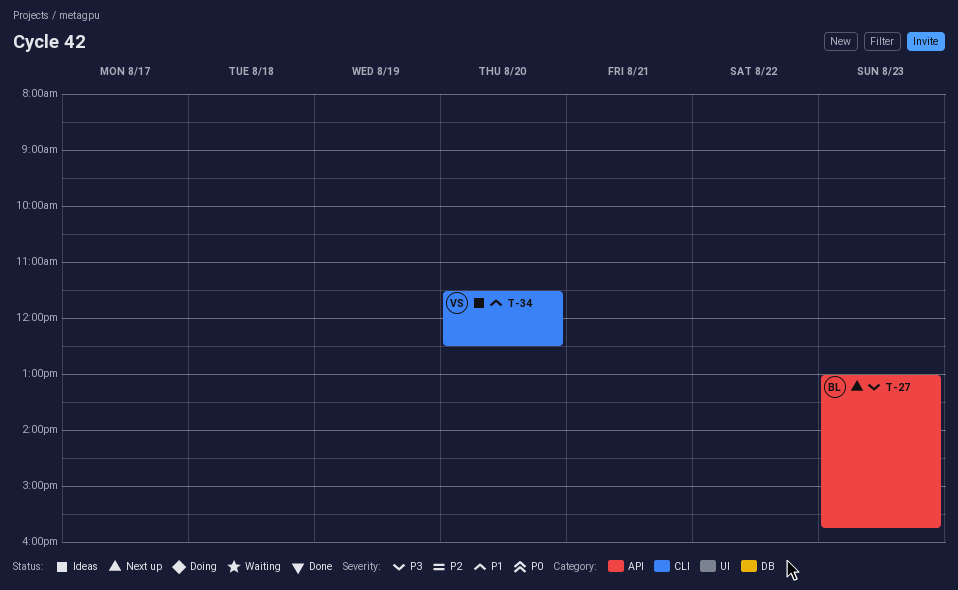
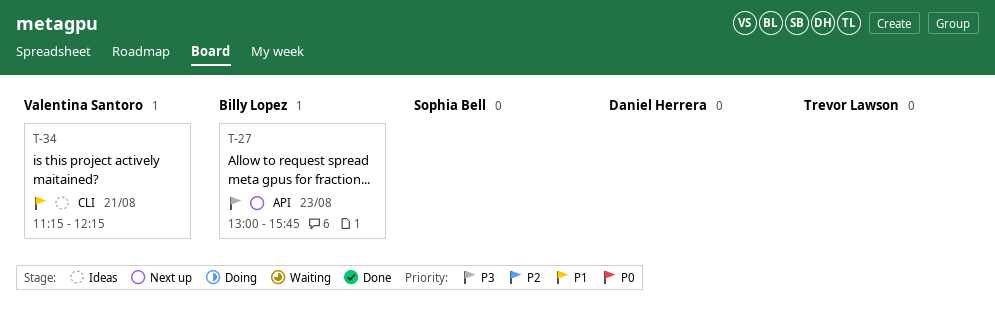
T-34, day: Aug 20 -> Aug 21
T-34, begins: 11:30 -> 11:15
T-34, ends: 12:30 -> 12:15

